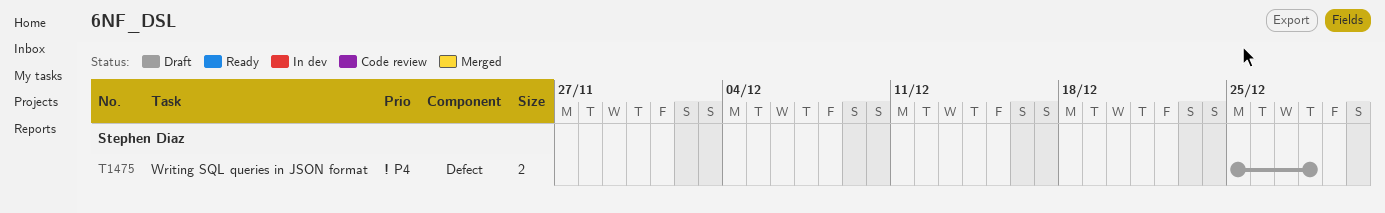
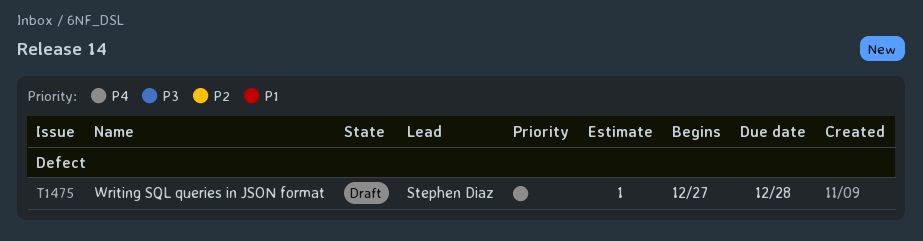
T1475, estimate: 2 -> 1
T1475, start: Dec 25 -> Dec 27

